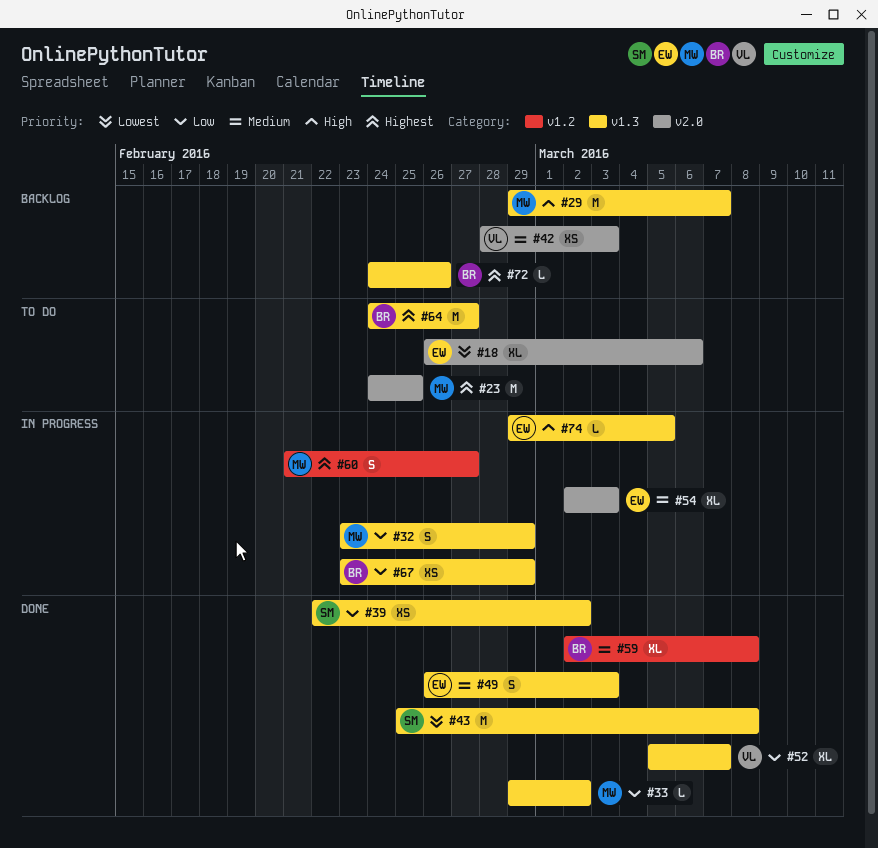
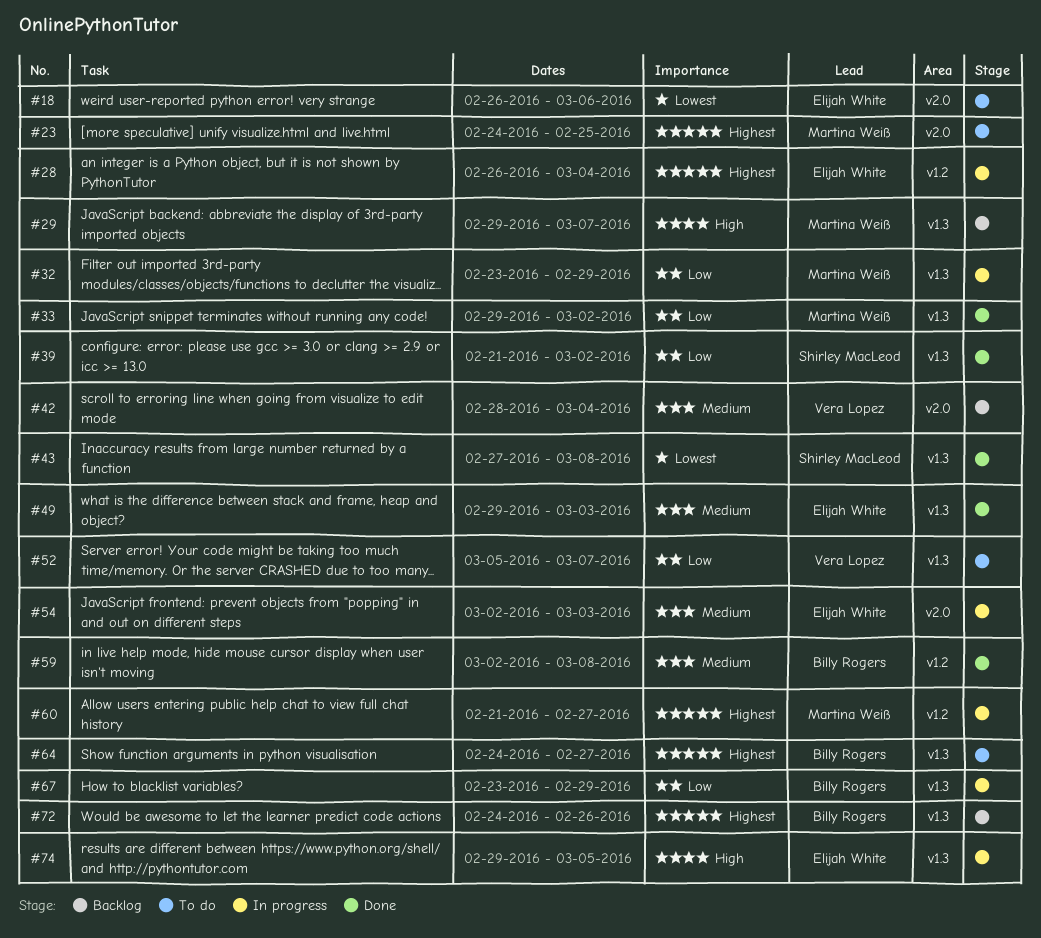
#28: none -> present
#39, start: Feb 22 -> Feb 21
#42, due: Mar 3 -> Mar 4
#43, start: Feb 25 -> Feb 27
#49, start: Feb 26 -> Feb 29
#52, status: Done -> To do

